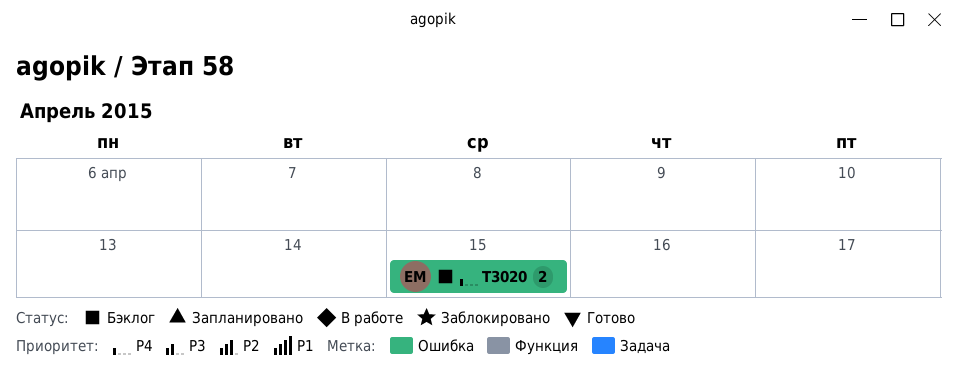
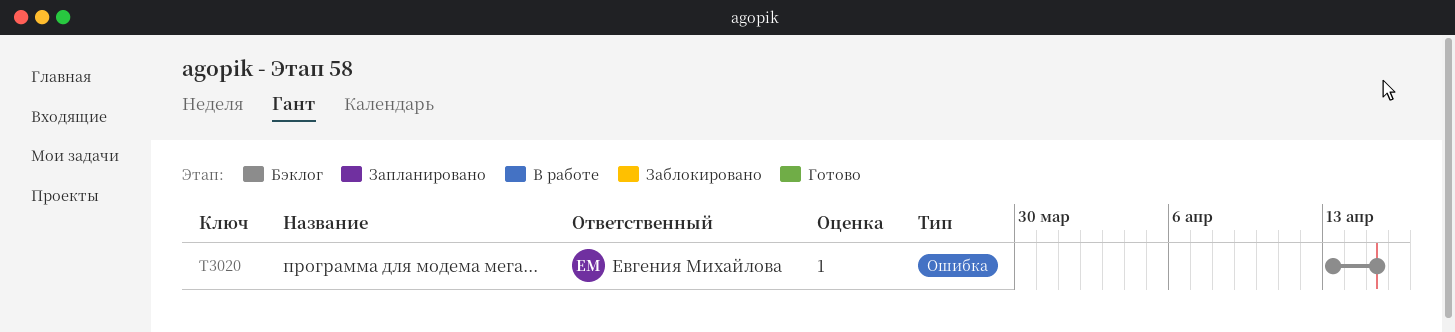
T3020, estimate: 2 -> 1
T3020, start: Apr 15 -> Apr 13

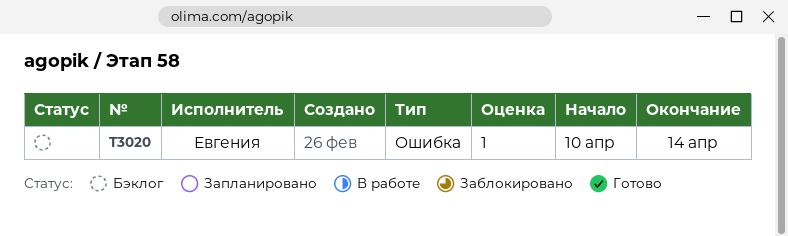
T3020, start: Apr 13 -> Apr 10
T3020, due: Apr 15 -> Apr 14

